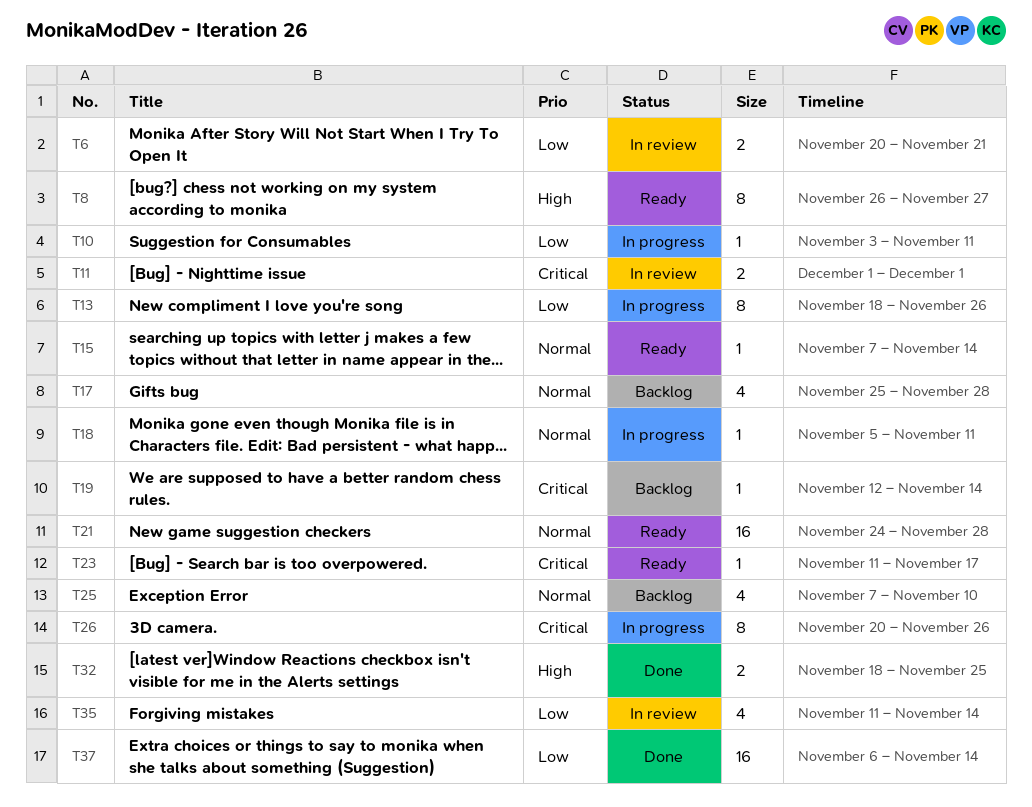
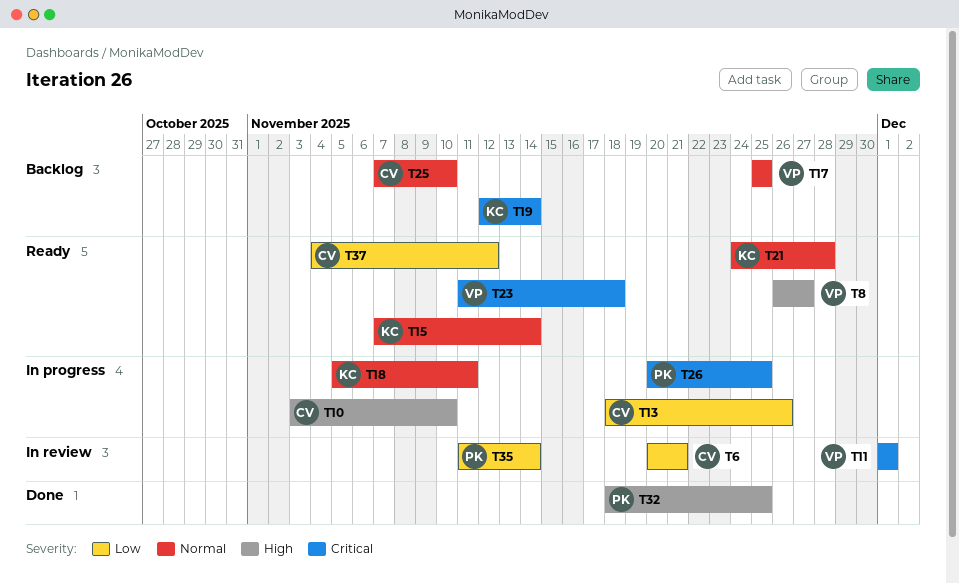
T10, priority: Low -> High
T10, due: Nov 11 -> Nov 10
T17, due: Nov 28 -> Nov 25
T23, due: Nov 17 -> Nov 18
T26, due: Nov 26 -> Nov 25
T37, status: Done -> Ready
T37, start: Nov 6 -> Nov 4
T37, due: Nov 14 -> Nov 12

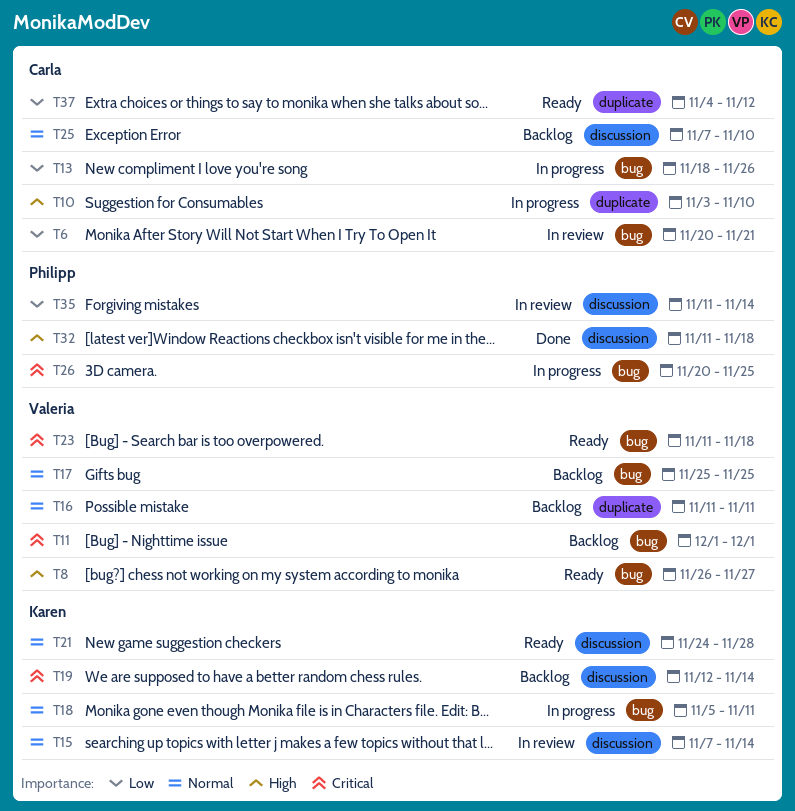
T11, status: In review -> Backlog
T15, status: Ready -> In review
T16: none -> present
T32, start: Nov 18 -> Nov 11
T32, due: Nov 25 -> Nov 18

